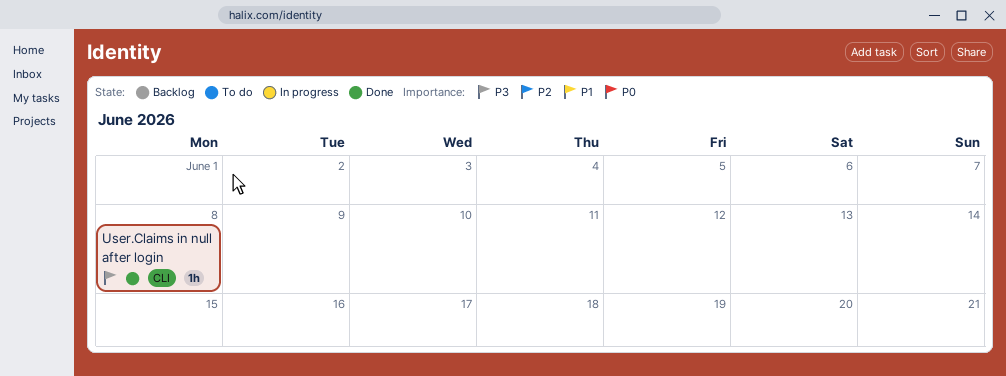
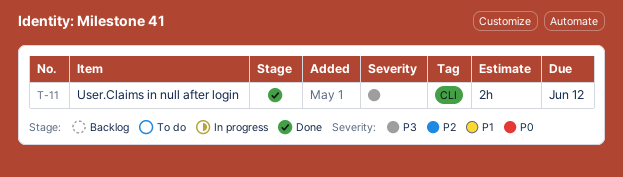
User.Claims in null after login, estimate: 1h -> 2h
User.Claims in null after login, due: Jun 8 -> Jun 12

